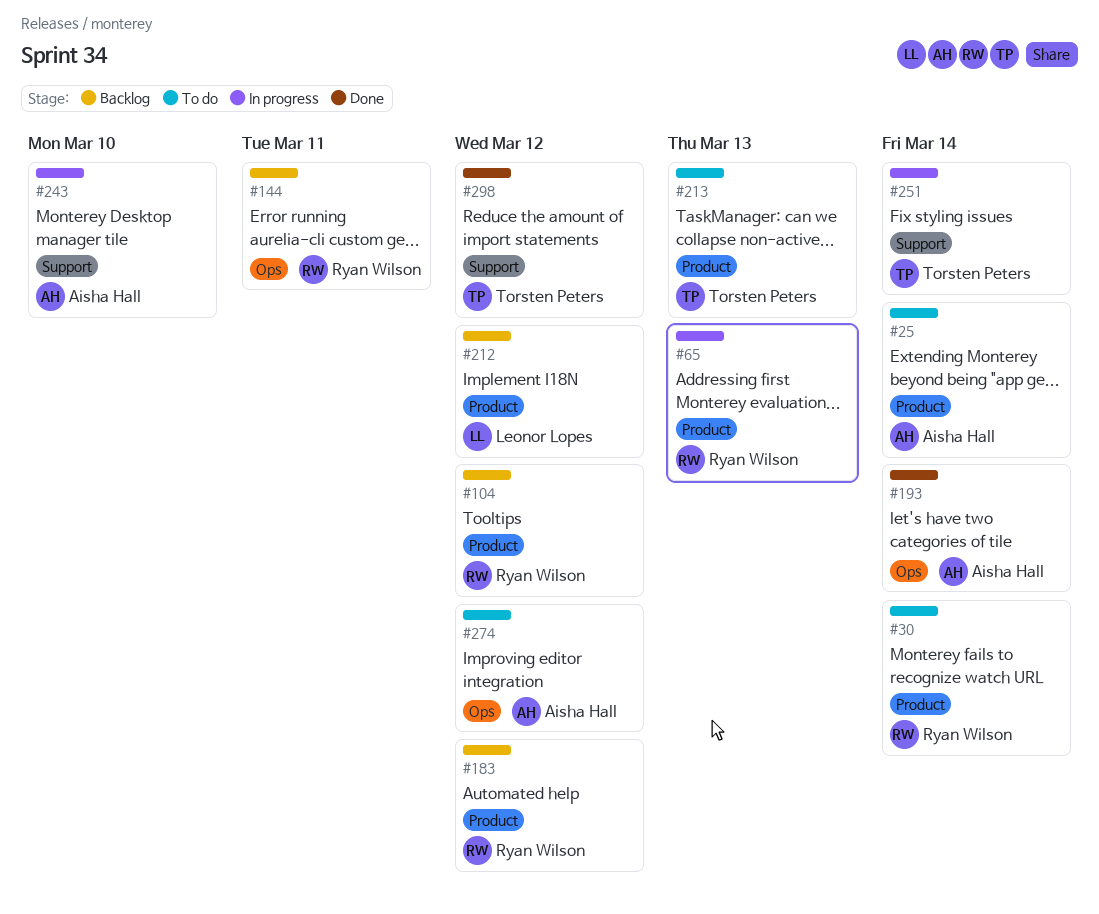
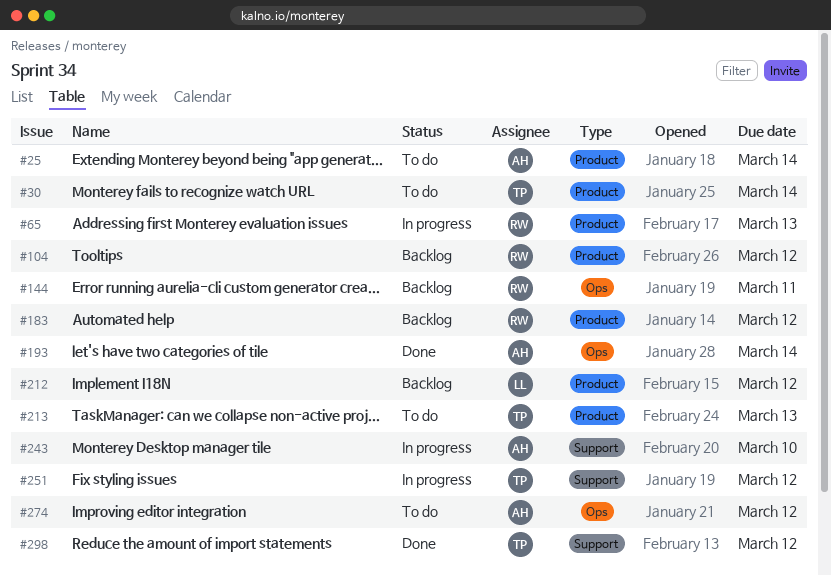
#30, owner: Ryan Wilson -> Torsten Peters
#251, due: Mar 14 -> Mar 12

